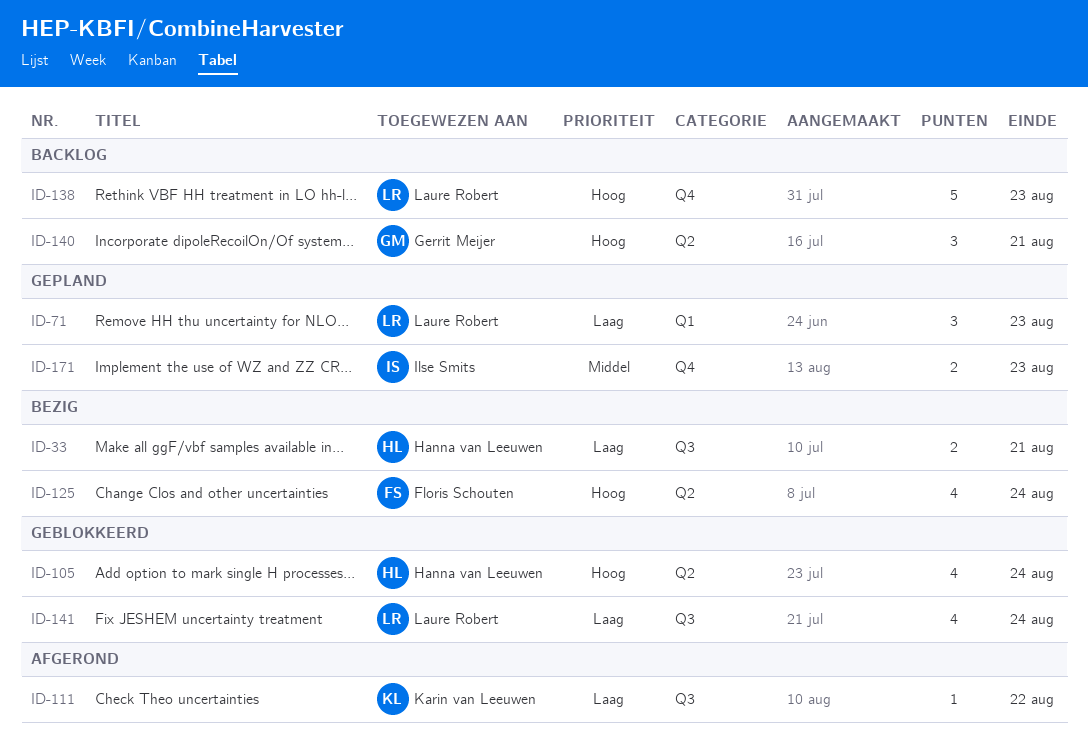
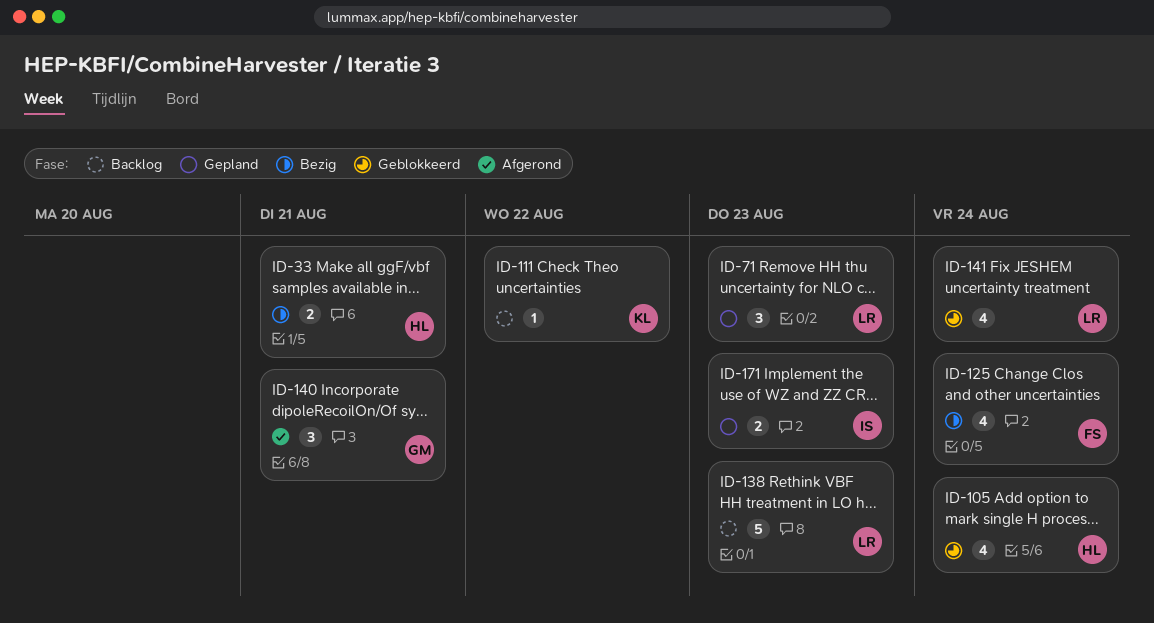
ID-111, status: Afgerond -> Backlog
ID-140, status: Backlog -> Afgerond

